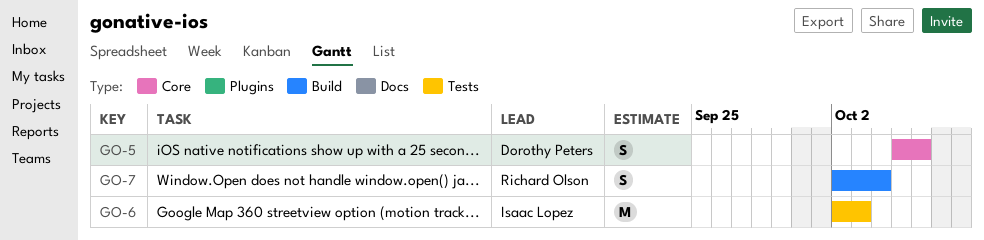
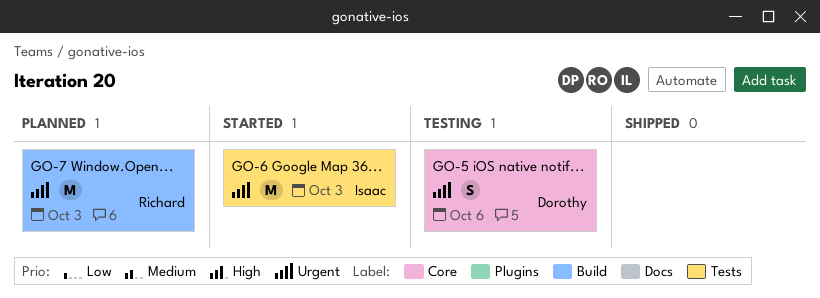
GO-7, estimate: S -> M
GO-7, due: Oct 4 -> Oct 3

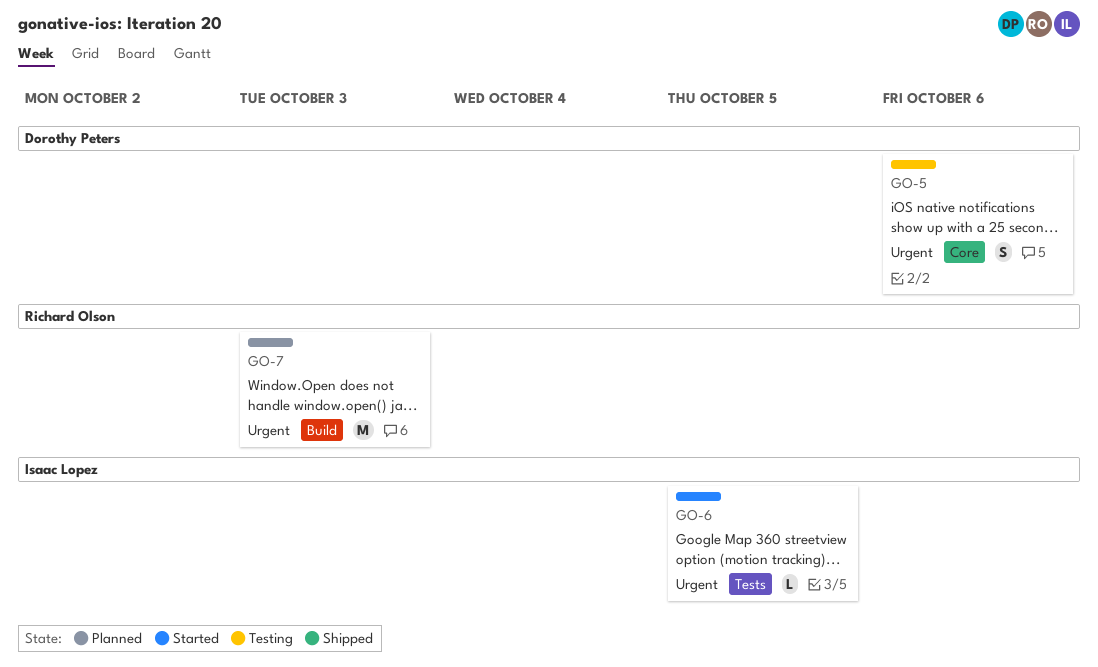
GO-6, estimate: M -> L
GO-6, due: Oct 3 -> Oct 5

